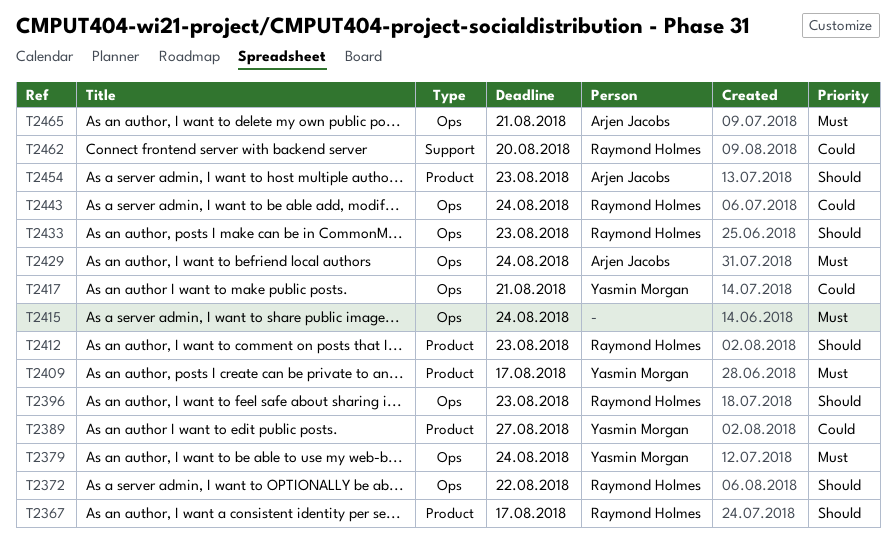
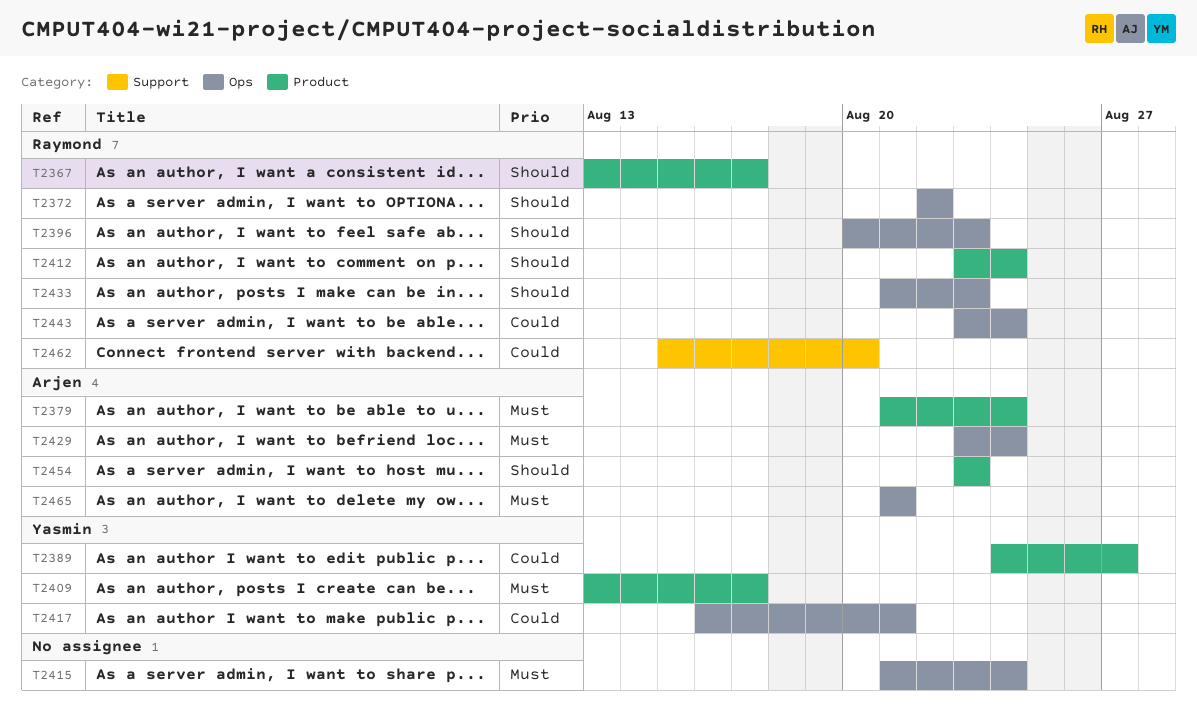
T2379, owner: Yasmin Morgan -> Arjen Jacobs
T2379, label: Ops -> Product
T2412, due: Aug 23 -> Aug 24

